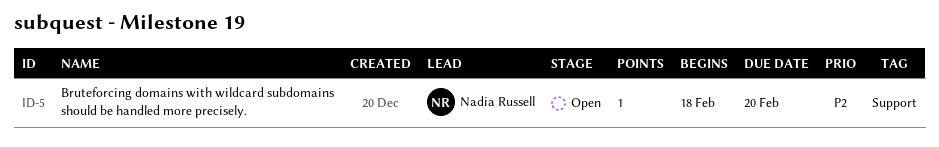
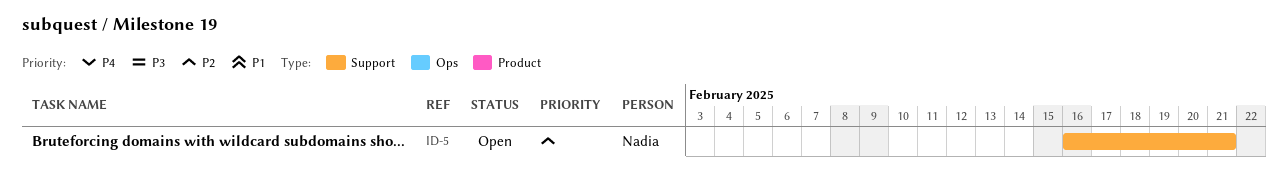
ID-5, start: Feb 18 -> Feb 16
ID-5, due: Feb 20 -> Feb 21

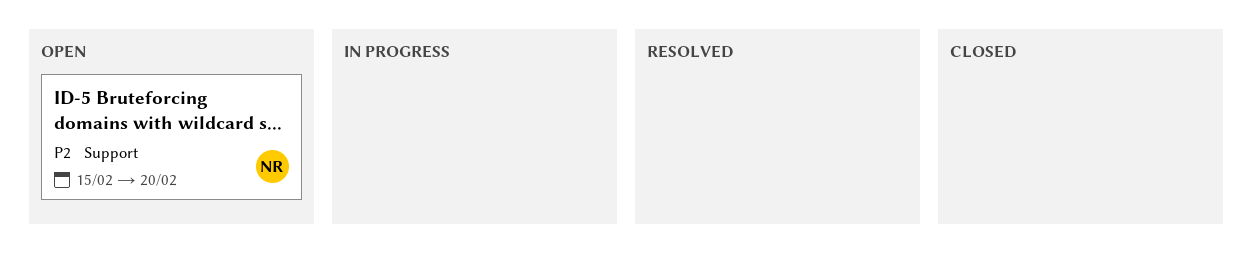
ID-5, start: Feb 16 -> Feb 15
ID-5, due: Feb 21 -> Feb 20

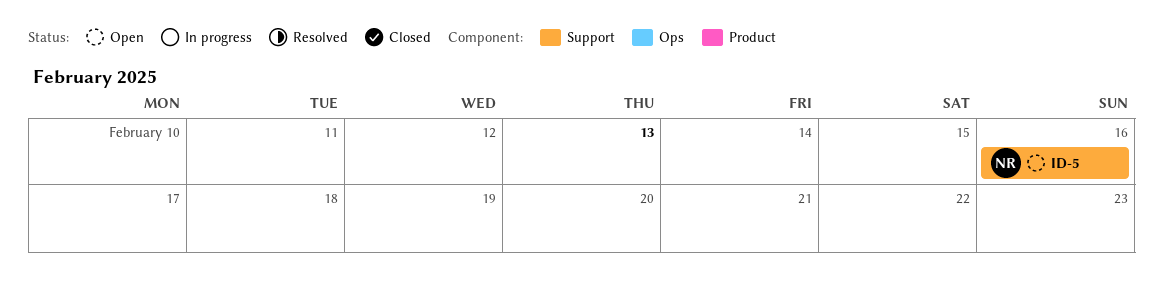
ID-5, start: Feb 15 -> Feb 16
ID-5, due: Feb 20 -> Feb 16

